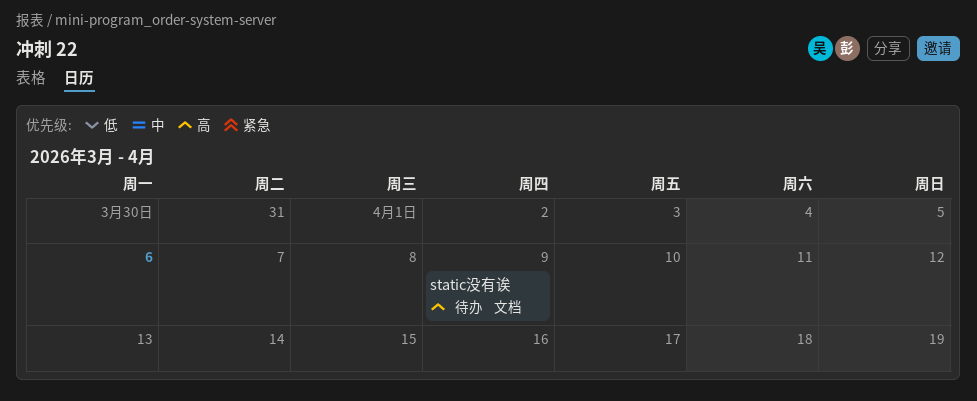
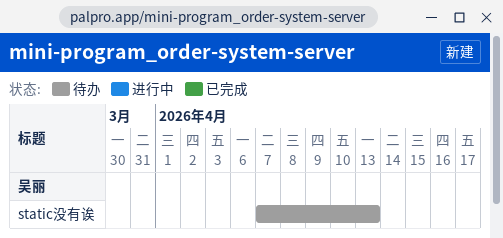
static没有诶, due: Apr 9 -> Apr 13

